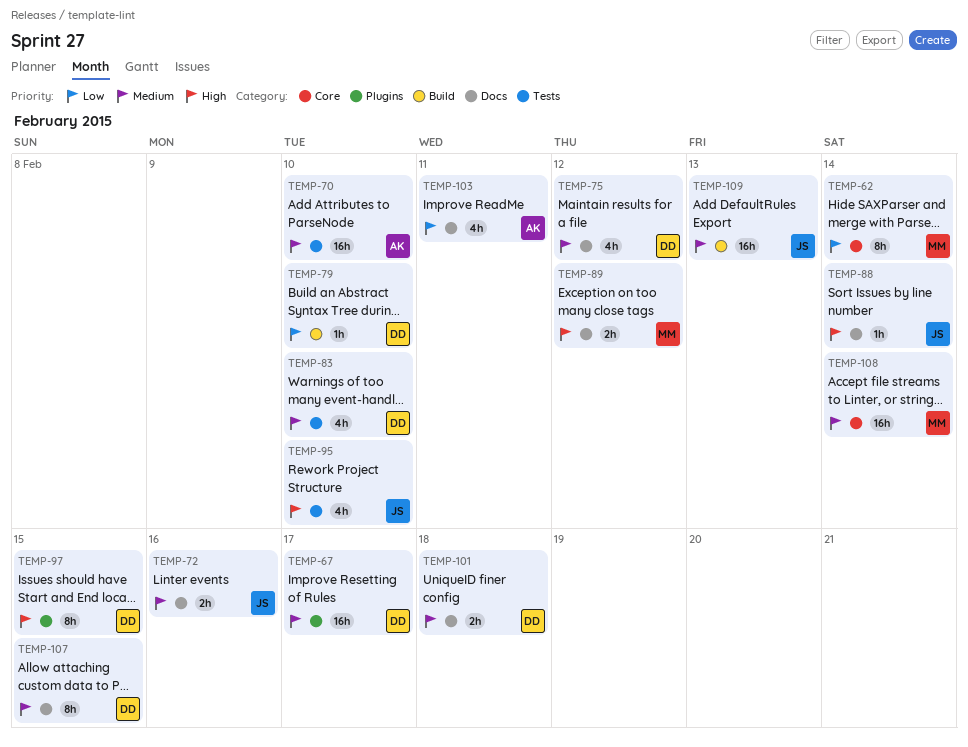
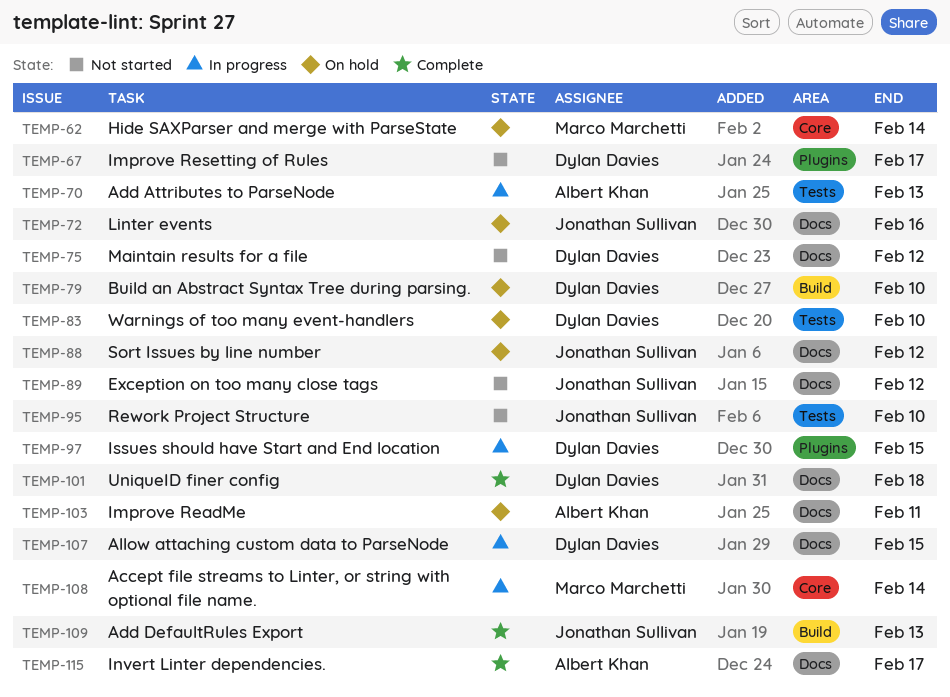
TEMP-70, due: Feb 10 -> Feb 13
TEMP-88, due: Feb 14 -> Feb 12
TEMP-89, owner: Marco Marchetti -> Jonathan Sullivan
TEMP-115: none -> present

